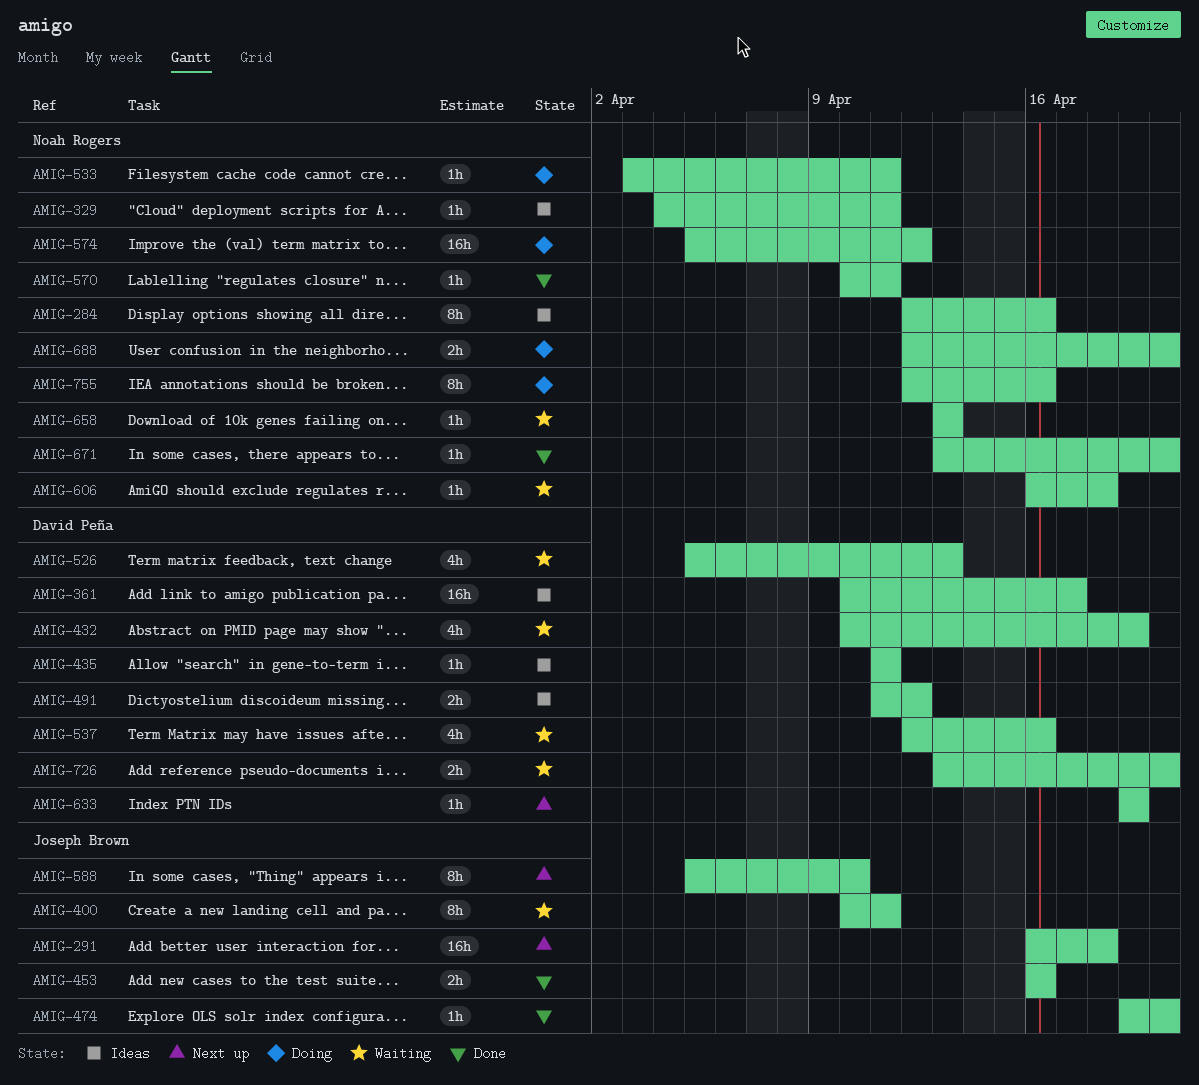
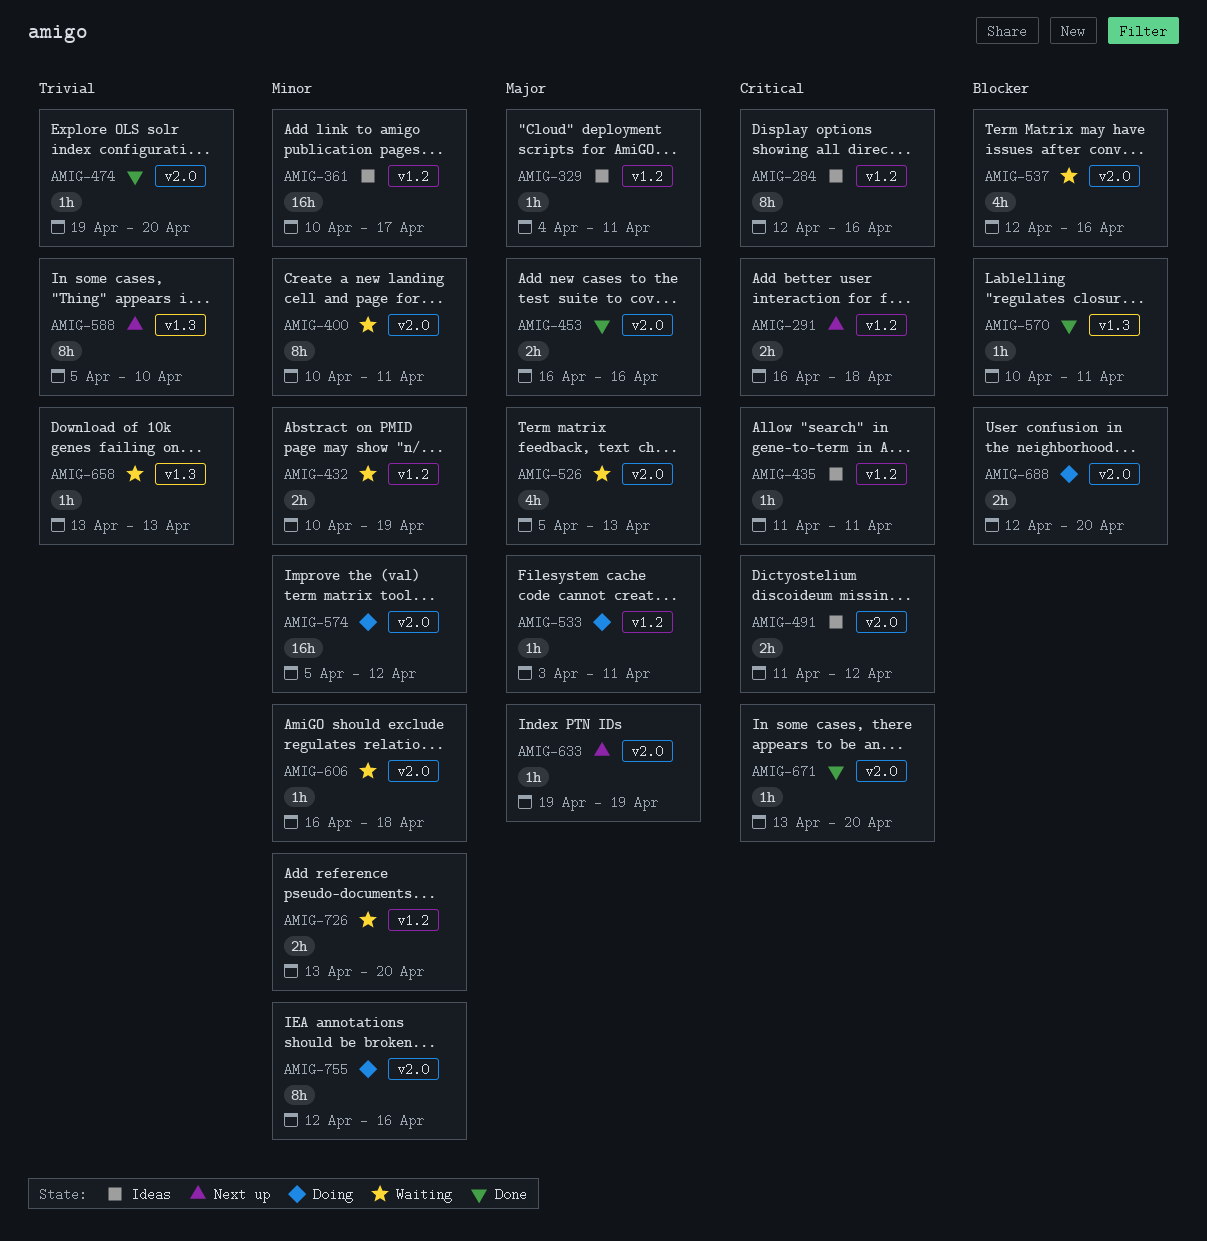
AMIG-291, estimate: 16h -> 2h
AMIG-432, estimate: 4h -> 2h

